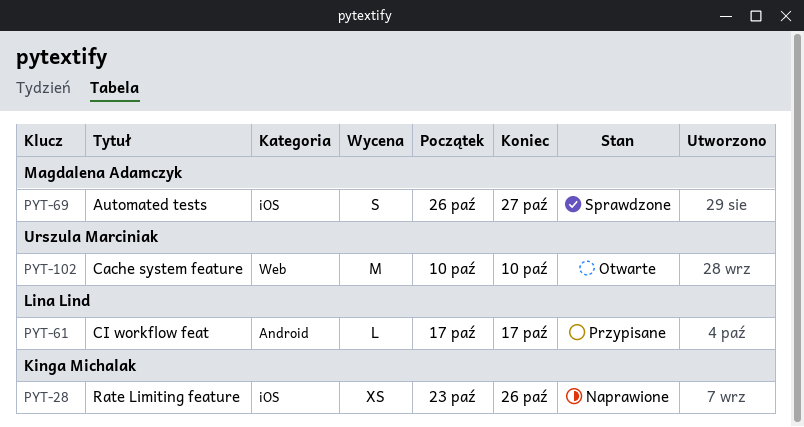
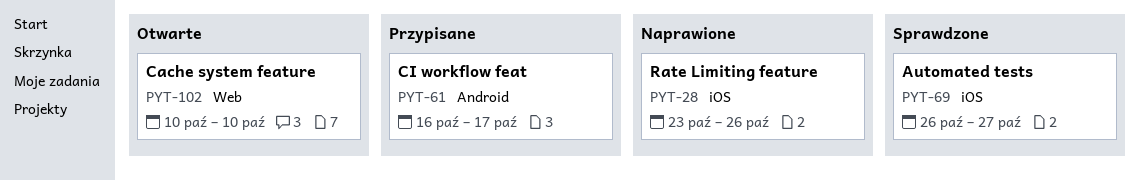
PYT-61, start: Oct 17 -> Oct 16

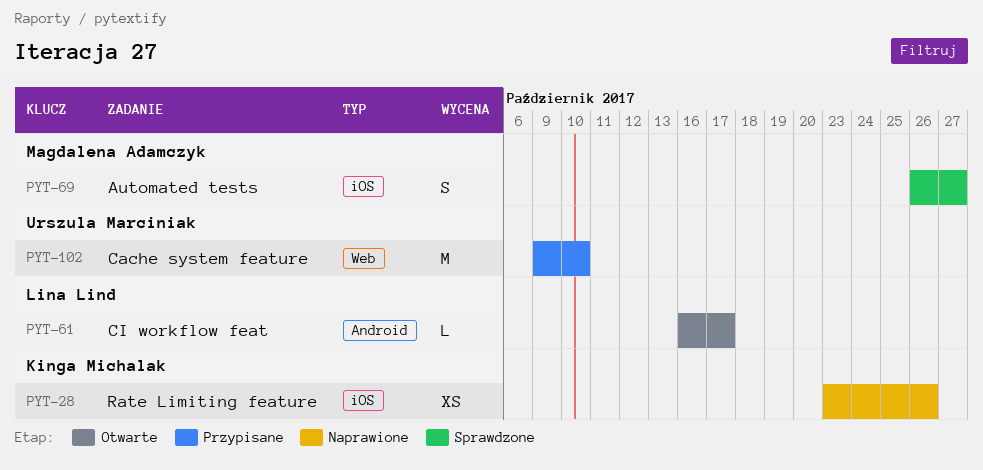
PYT-61, status: Przypisane -> Otwarte
PYT-102, status: Otwarte -> Przypisane
PYT-102, start: Oct 10 -> Oct 9

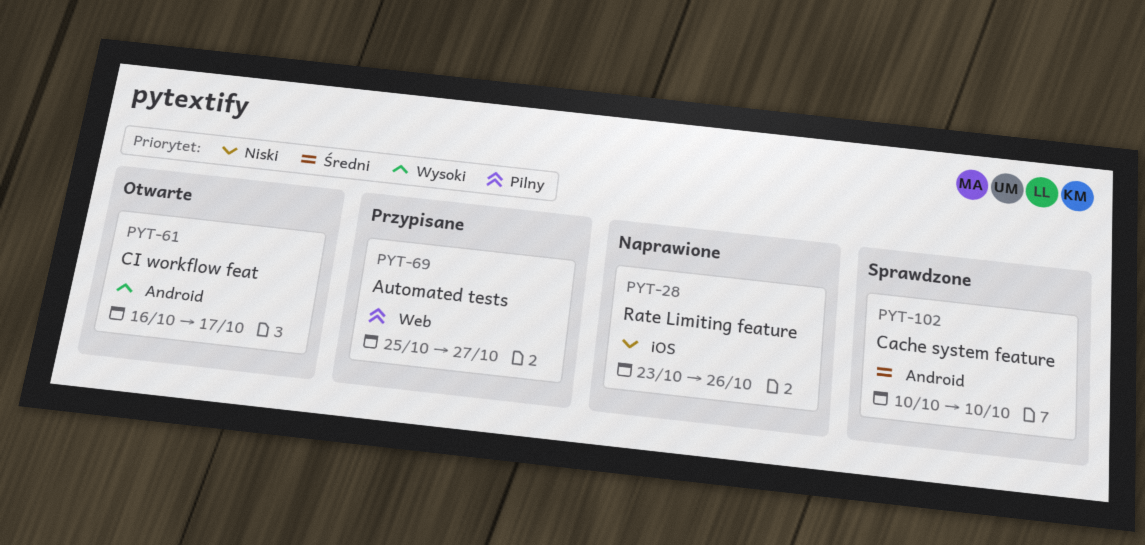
PYT-69, status: Sprawdzone -> Przypisane
PYT-69, label: iOS -> Web
PYT-69, start: Oct 26 -> Oct 25
PYT-102, status: Przypisane -> Sprawdzone
PYT-102, label: Web -> Android
PYT-102, start: Oct 9 -> Oct 10

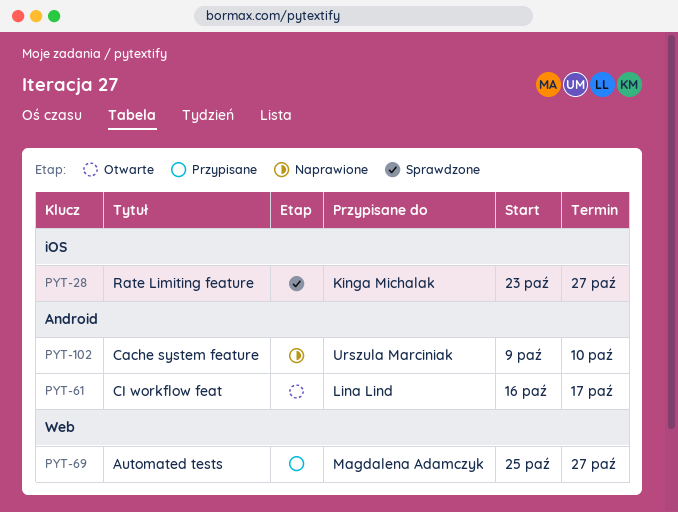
PYT-28, status: Naprawione -> Sprawdzone
PYT-28, due: Oct 26 -> Oct 27
PYT-102, status: Sprawdzone -> Naprawione
PYT-102, start: Oct 10 -> Oct 9

